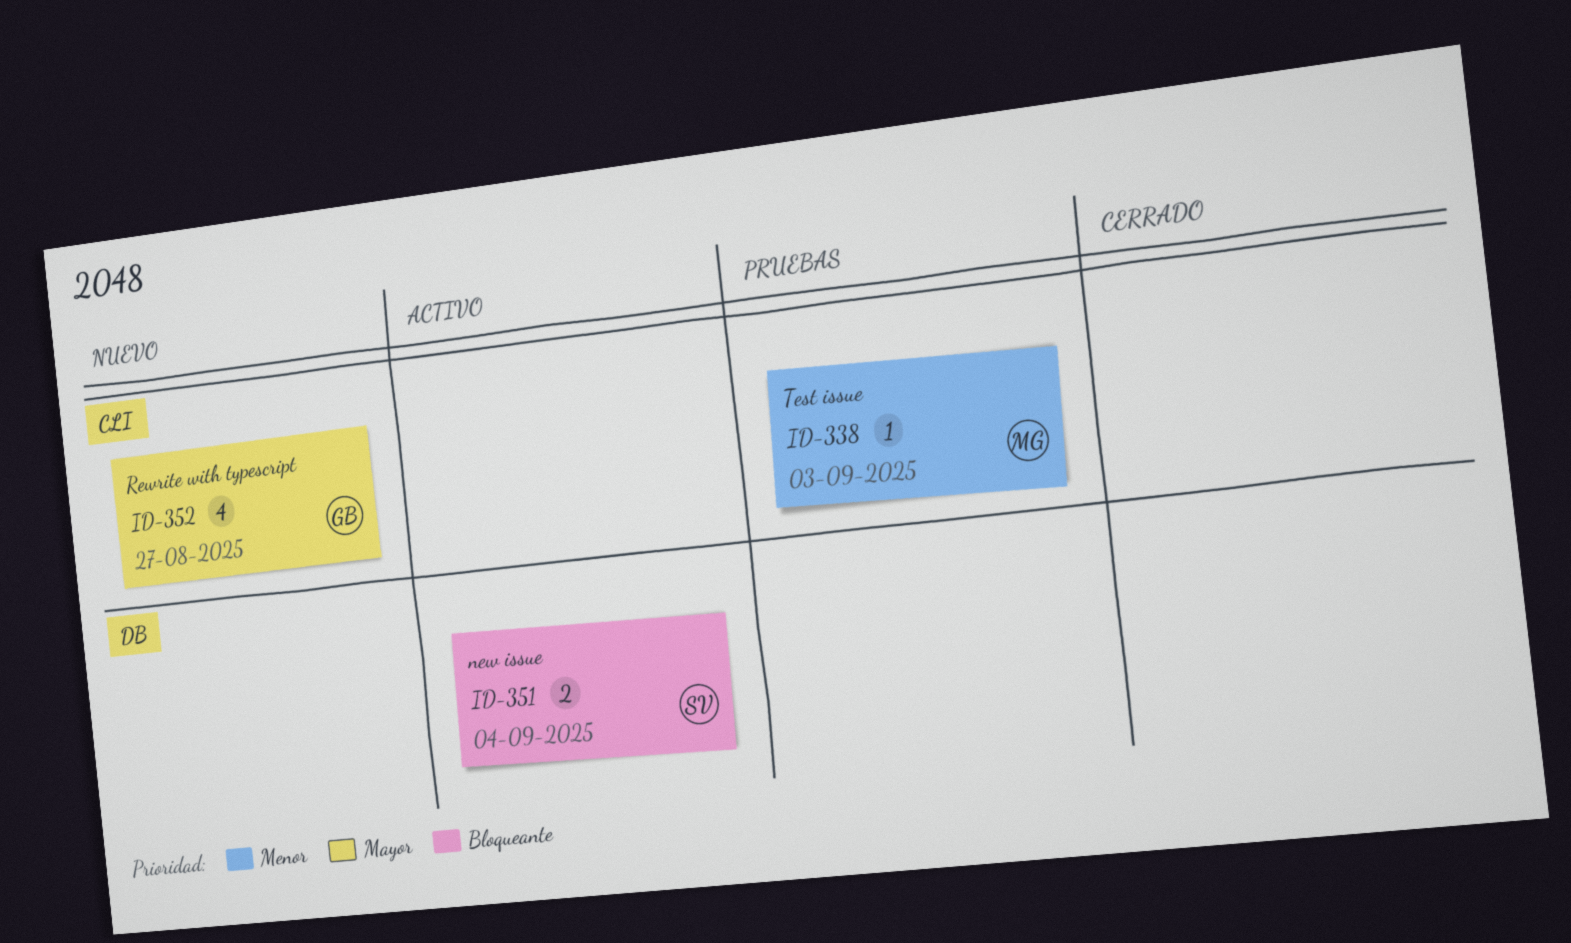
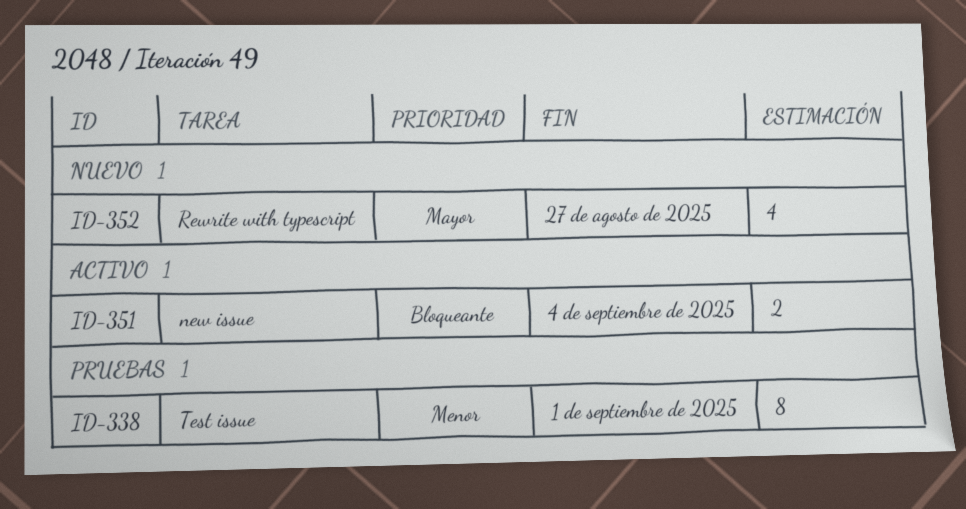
ID-338, estimate: 1 -> 8
ID-338, due: Sep 3 -> Sep 1

